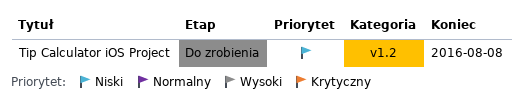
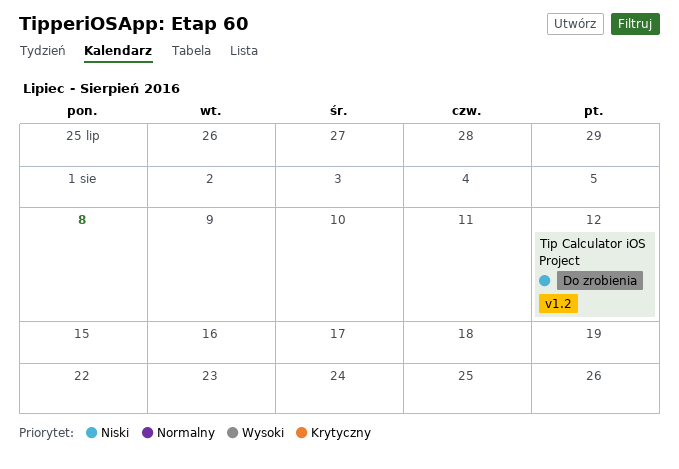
Tip Calculator iOS Project, due: Aug 8 -> Aug 12

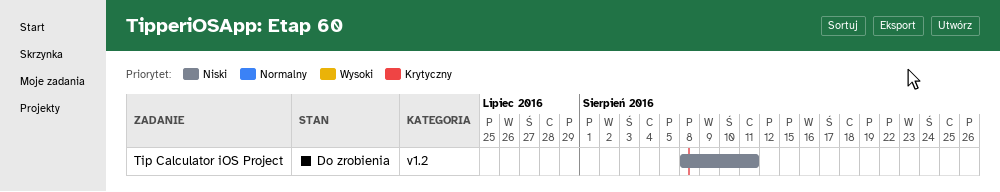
Tip Calculator iOS Project, due: Aug 12 -> Aug 11

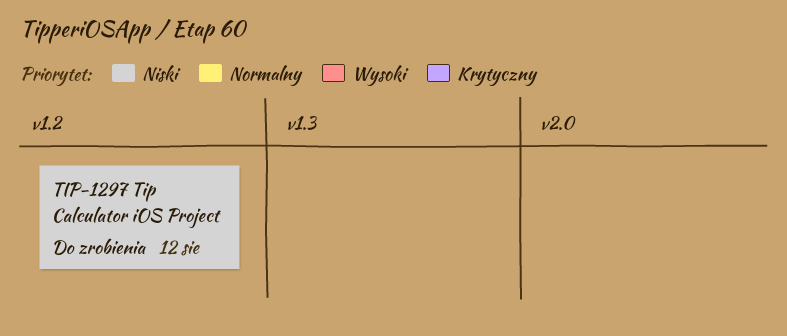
Tip Calculator iOS Project, due: Aug 11 -> Aug 12

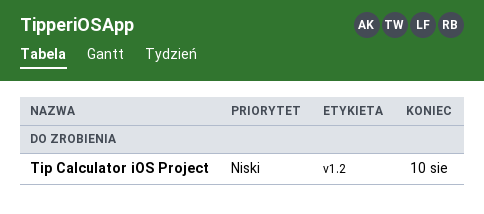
Tip Calculator iOS Project, due: Aug 12 -> Aug 10

